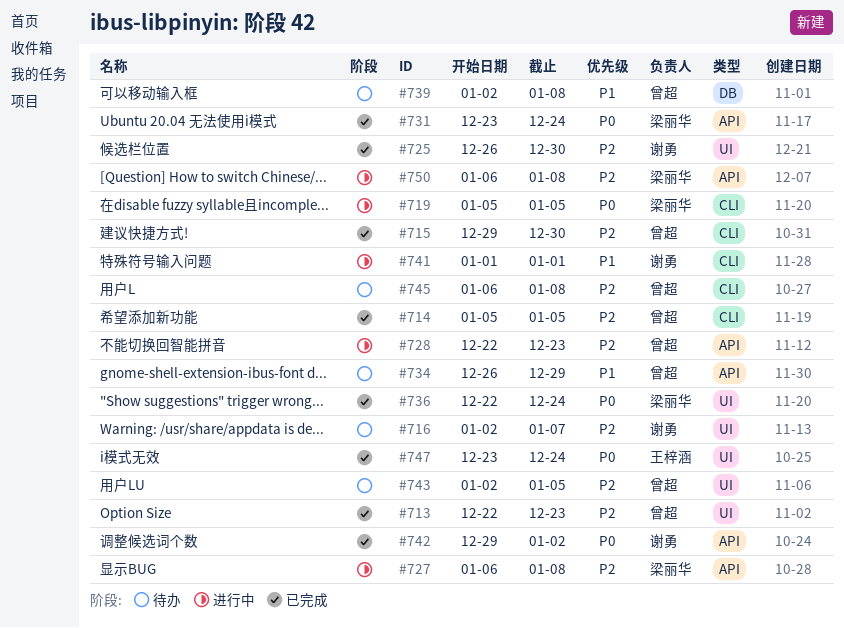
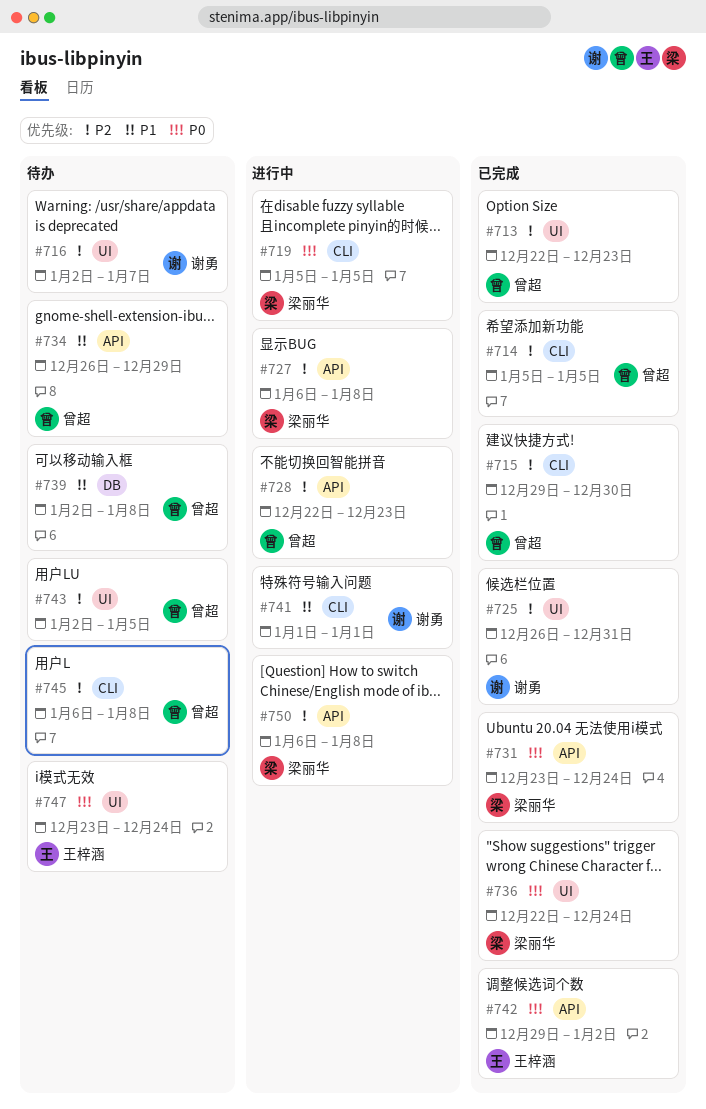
#725, due: Dec 30 -> Dec 31
#742, owner: 谢勇 -> 王梓涵
#747, status: 已完成 -> 待办

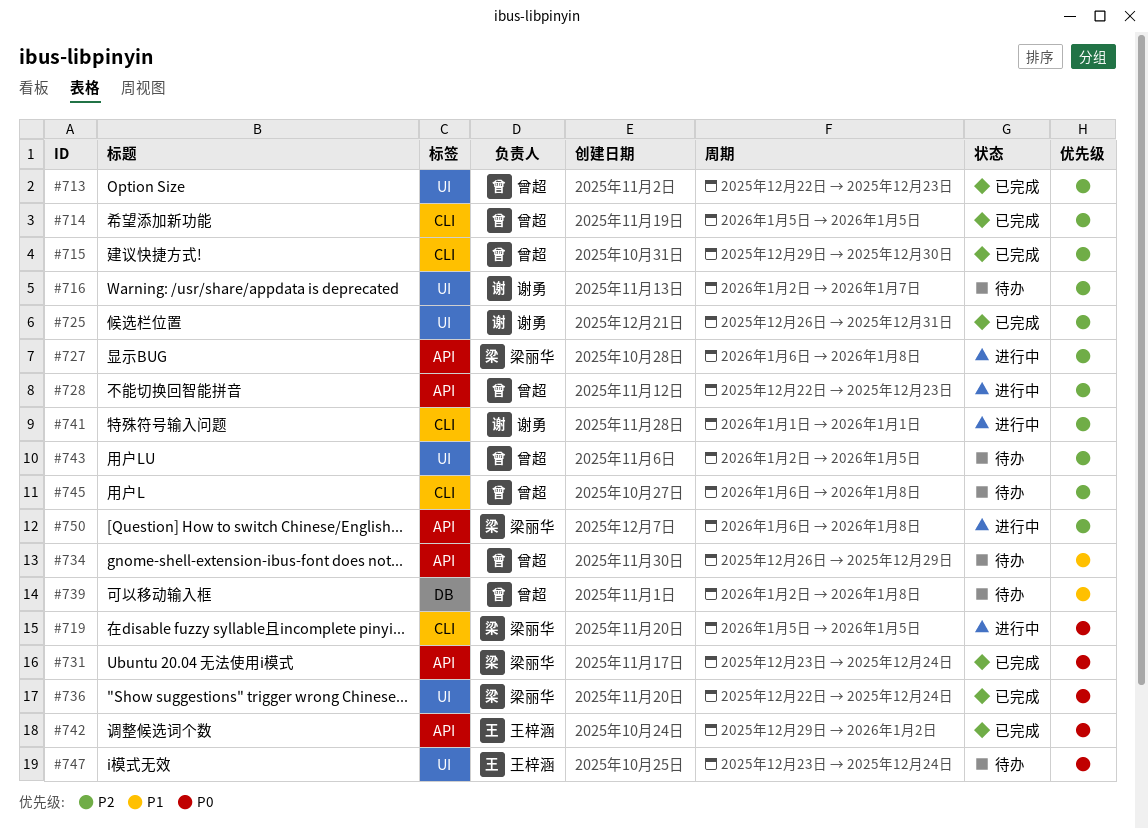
#741, priority: P1 -> P2

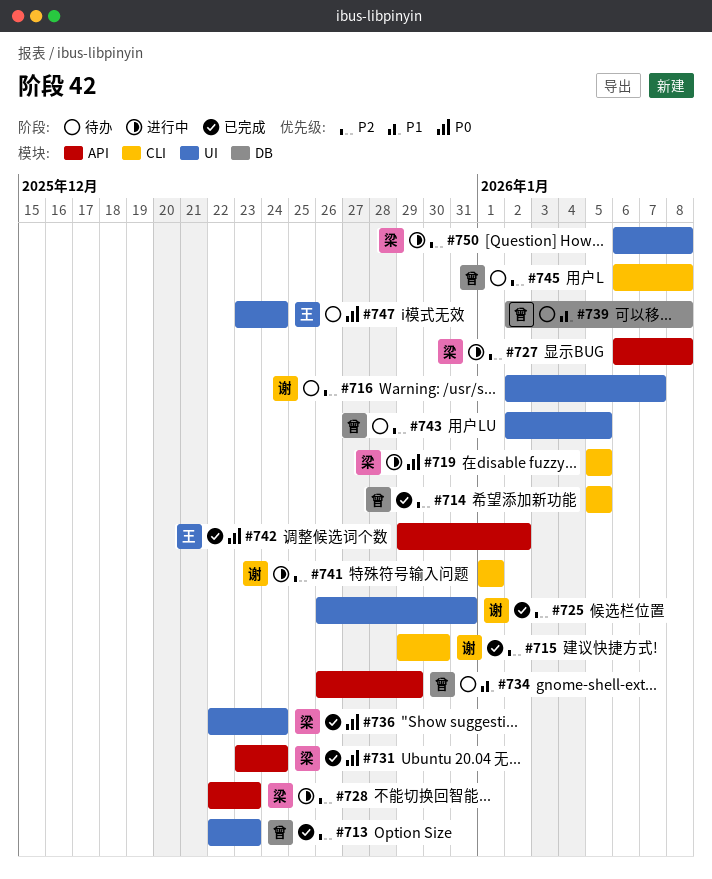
#715, owner: 曾超 -> 谢勇
#728, owner: 曾超 -> 梁丽华
#750, label: API -> UI

